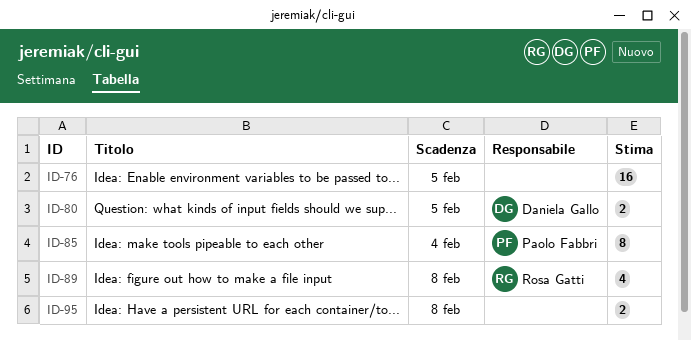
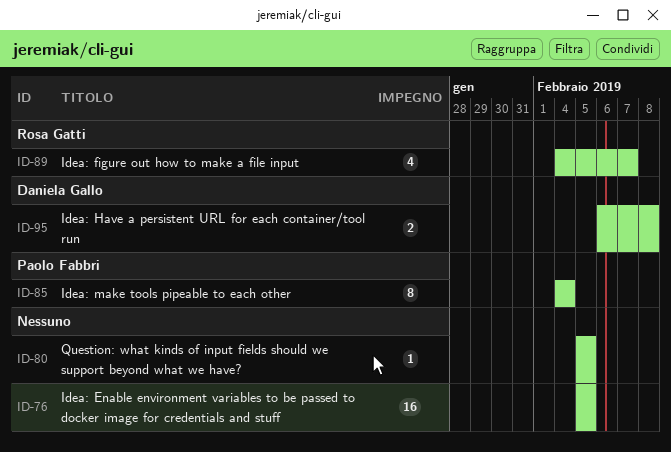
ID-80, owner: Daniela Gallo -> none
ID-80, estimate: 2 -> 1
ID-89, due: Feb 8 -> Feb 7
ID-95, owner: none -> Daniela Gallo

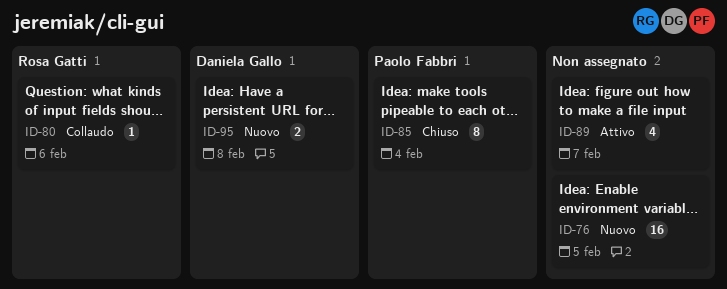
ID-80, owner: none -> Rosa Gatti
ID-80, due: Feb 5 -> Feb 6
ID-89, owner: Rosa Gatti -> none

